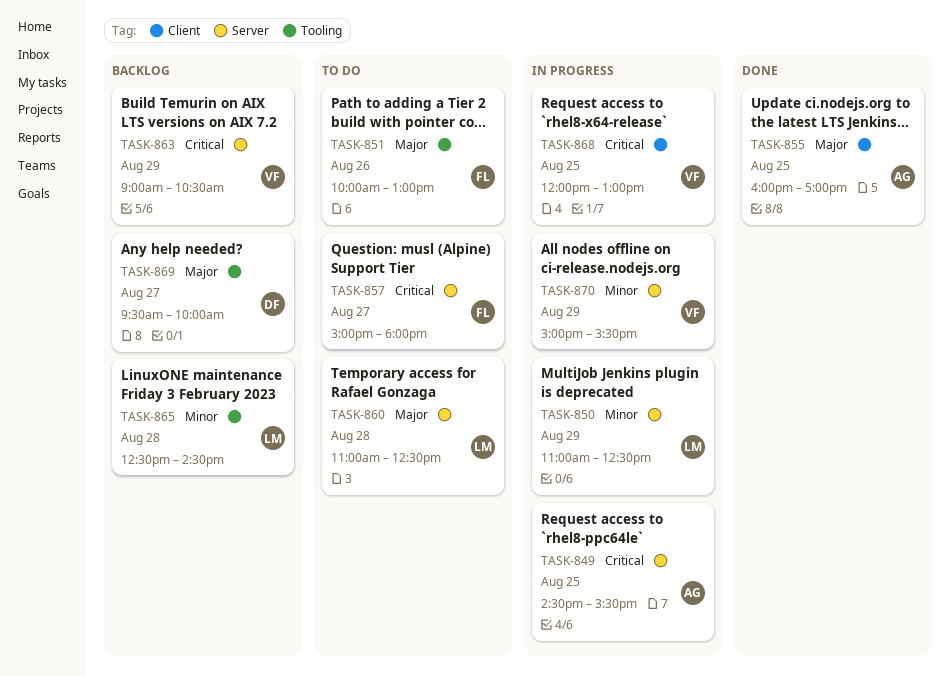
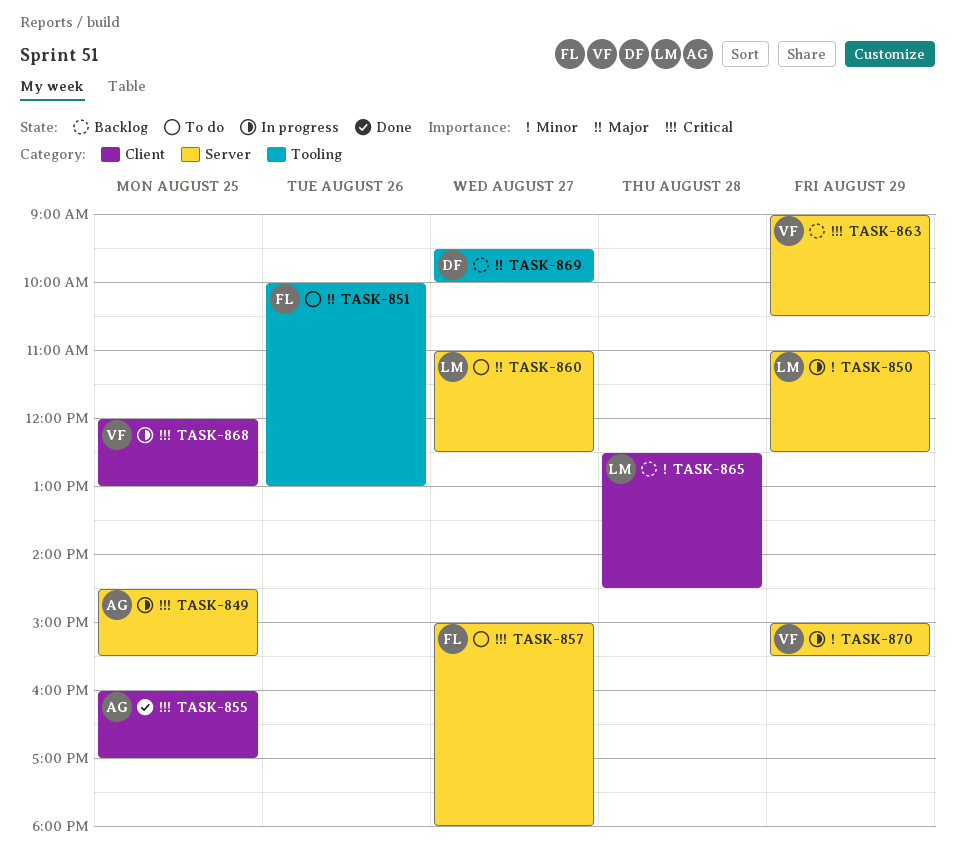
TASK-855, priority: Major -> Critical
TASK-860, day: Aug 28 -> Aug 27
TASK-865, label: Tooling -> Client

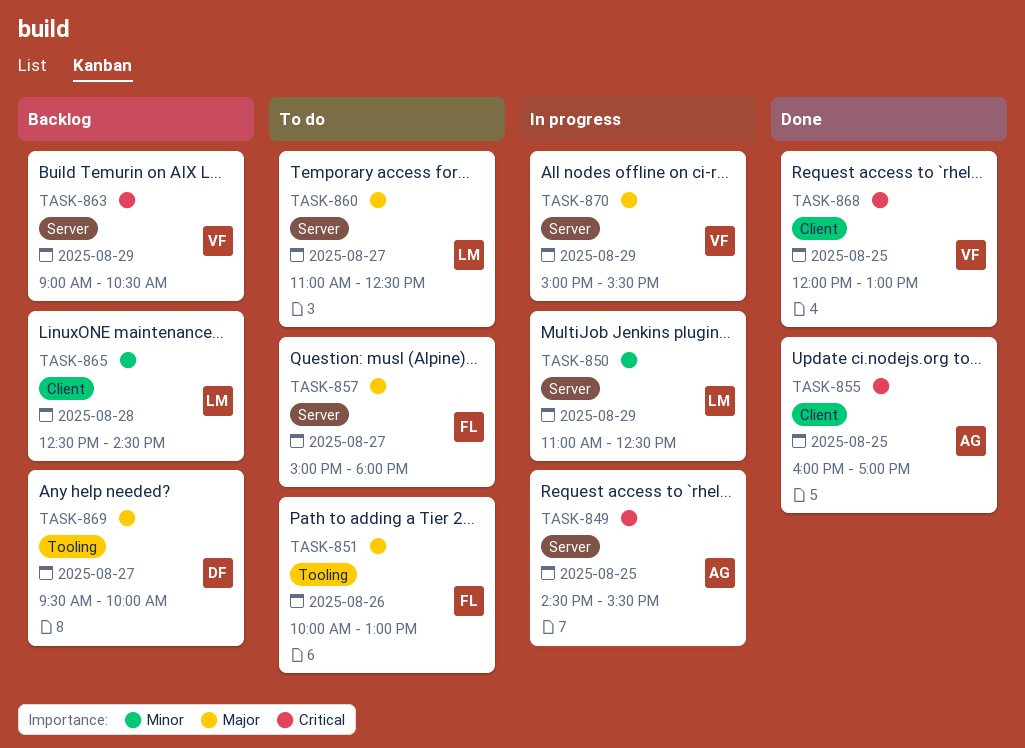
TASK-857, priority: Critical -> Major
TASK-868, status: In progress -> Done
TASK-870, priority: Minor -> Major

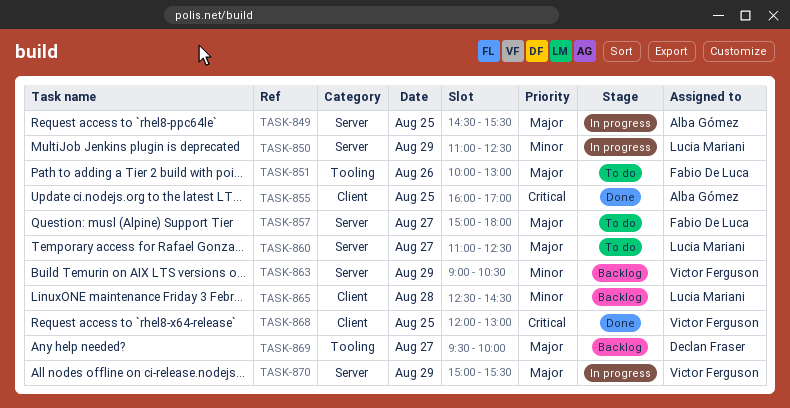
TASK-849, priority: Critical -> Major
TASK-863, priority: Critical -> Minor

